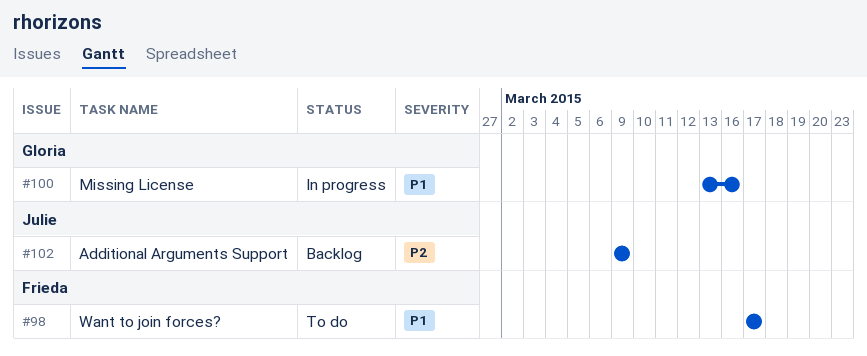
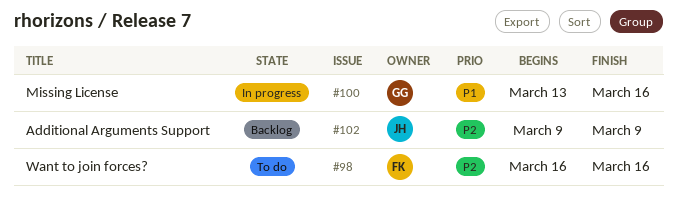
#98, priority: P1 -> P2
#98, start: Mar 17 -> Mar 16
#98, due: Mar 17 -> Mar 16

